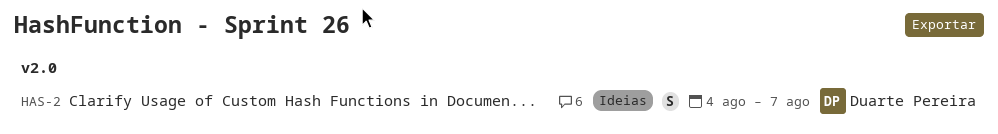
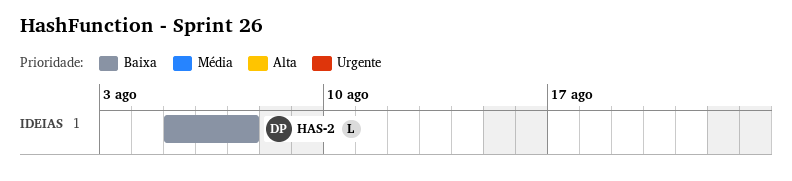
HAS-2, estimate: S -> L
HAS-2, start: Aug 4 -> Aug 5

